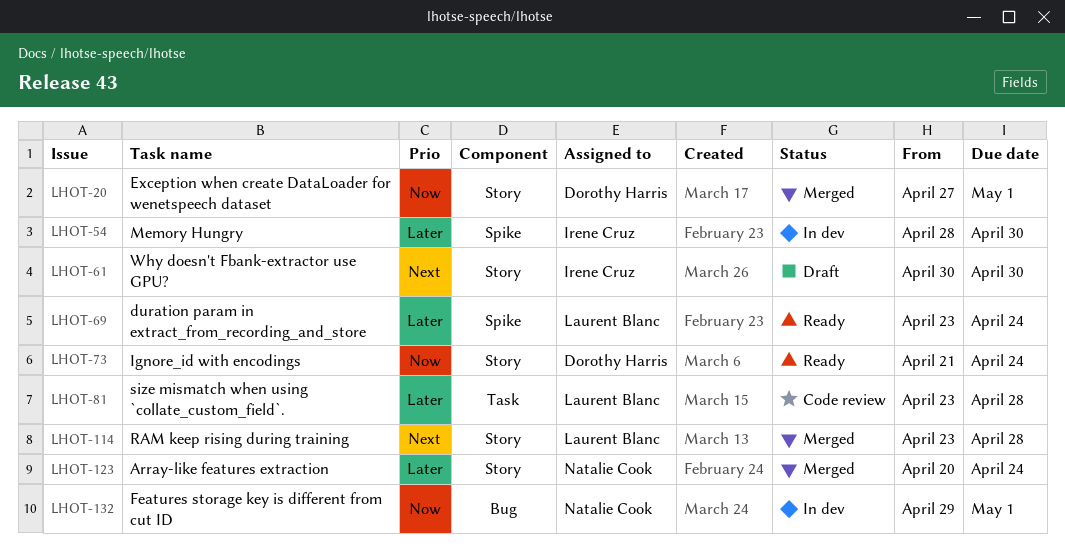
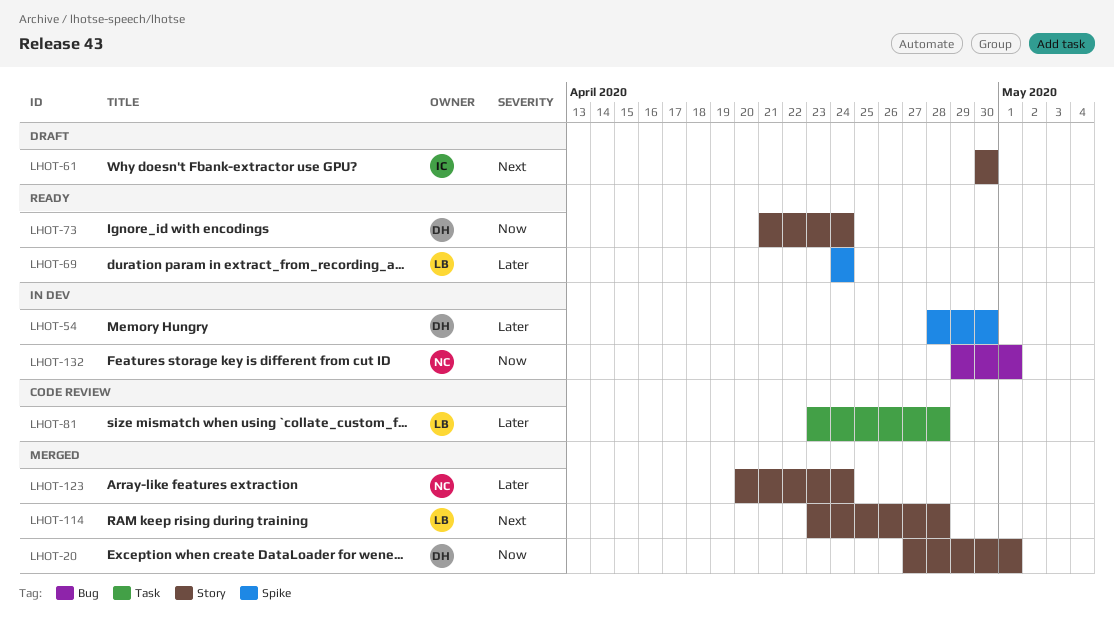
LHOT-54, owner: Irene Cruz -> Dorothy Harris
LHOT-69, start: Apr 23 -> Apr 24

